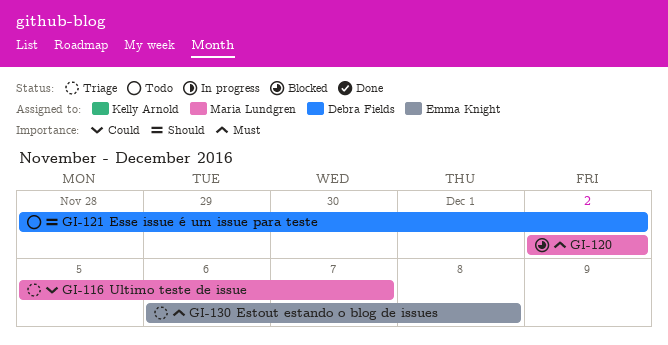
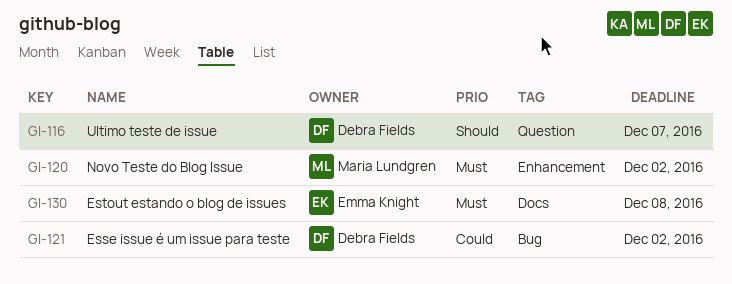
GI-116, owner: Maria Lundgren -> Debra Fields
GI-116, priority: Could -> Should
GI-121, priority: Should -> Could

